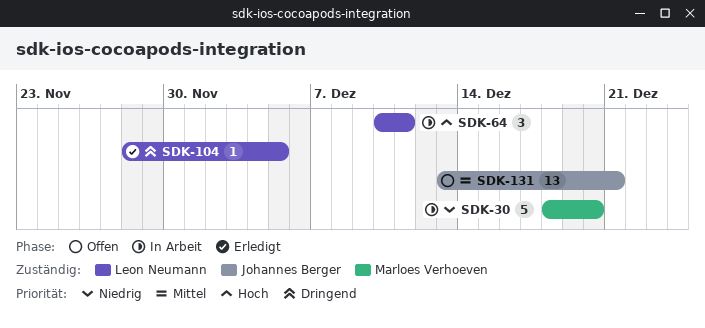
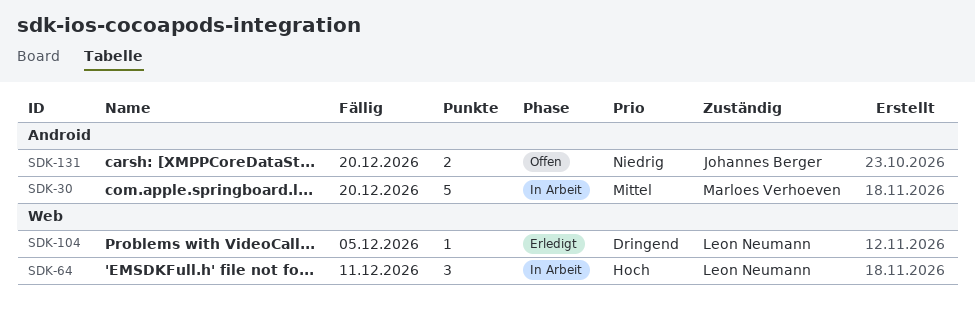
SDK-30, priority: Niedrig -> Mittel
SDK-131, priority: Mittel -> Niedrig
SDK-131, estimate: 13 -> 2
SDK-131, due: Dec 21 -> Dec 20

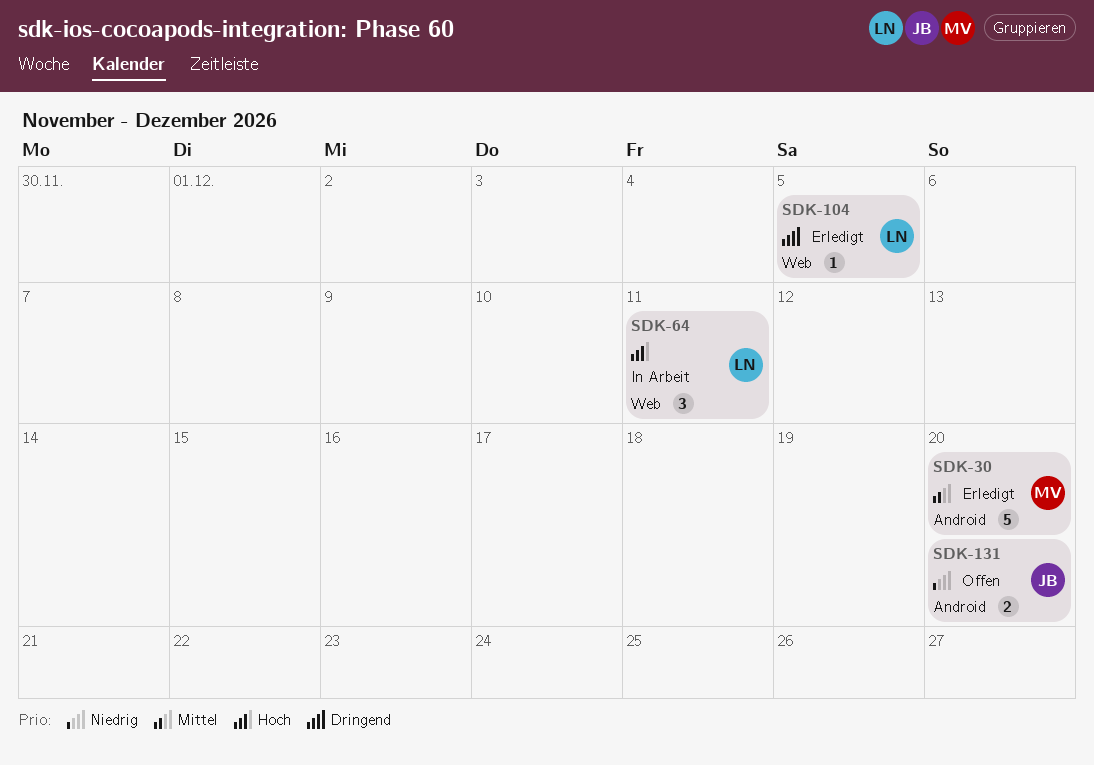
SDK-30, status: In Arbeit -> Erledigt

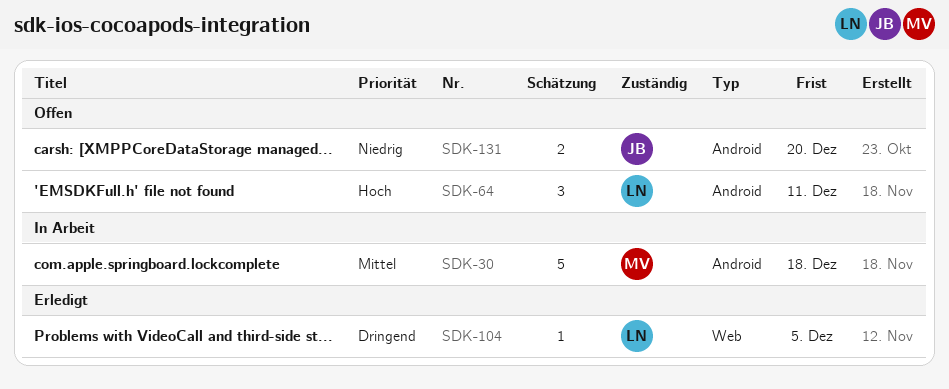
SDK-30, status: Erledigt -> In Arbeit
SDK-30, due: Dec 20 -> Dec 18
SDK-64, status: In Arbeit -> Offen
SDK-64, label: Web -> Android

